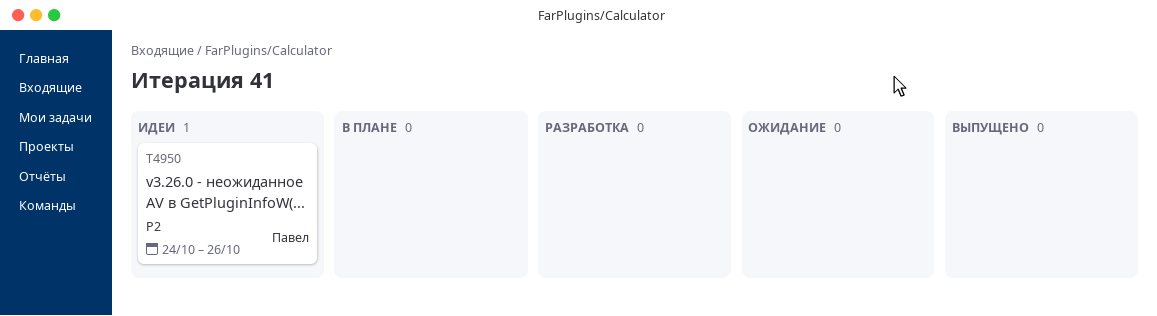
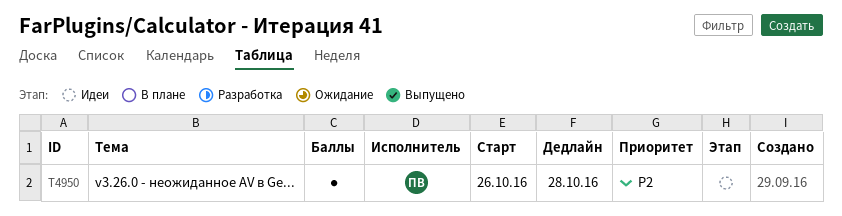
T4950, start: Oct 24 -> Oct 26
T4950, due: Oct 26 -> Oct 28

